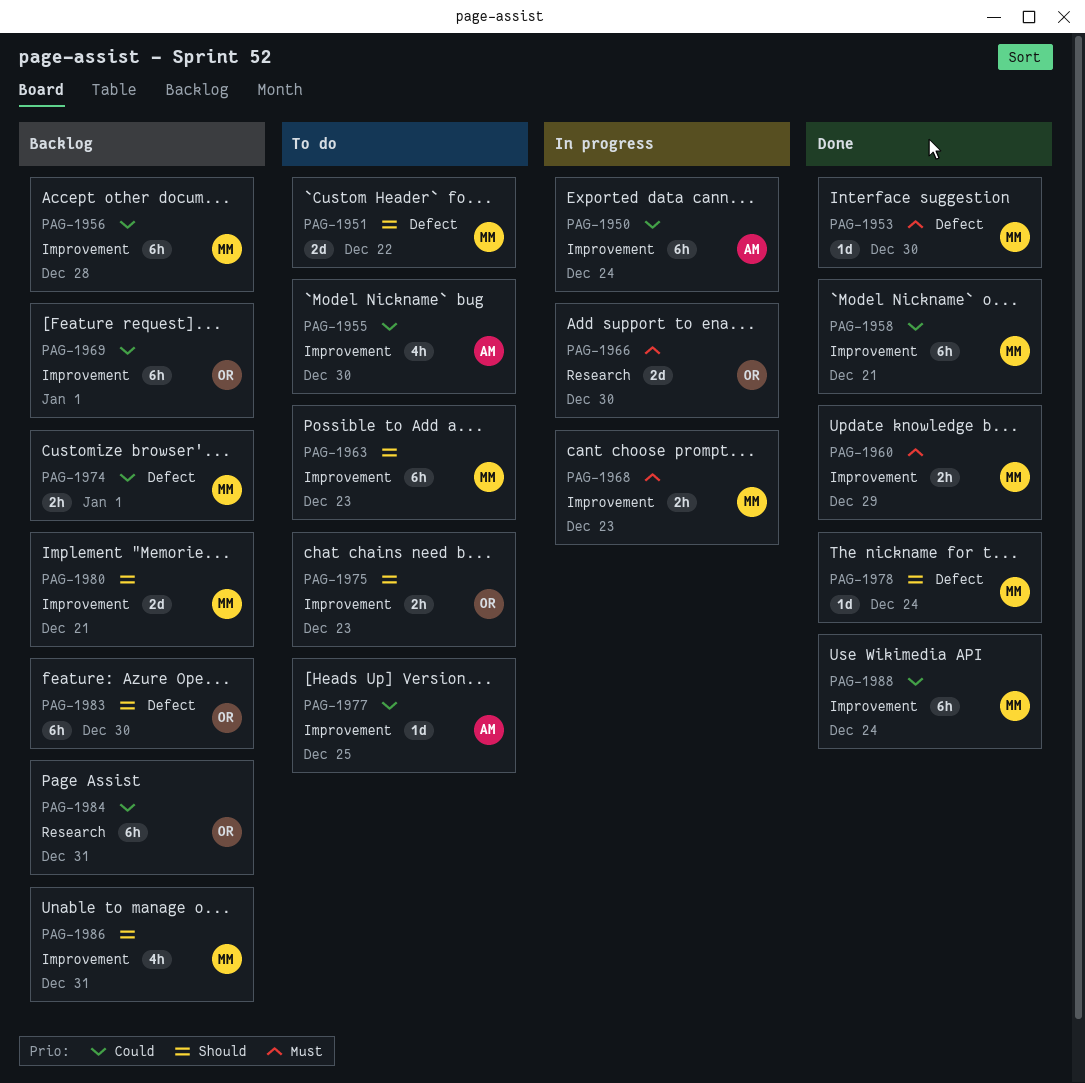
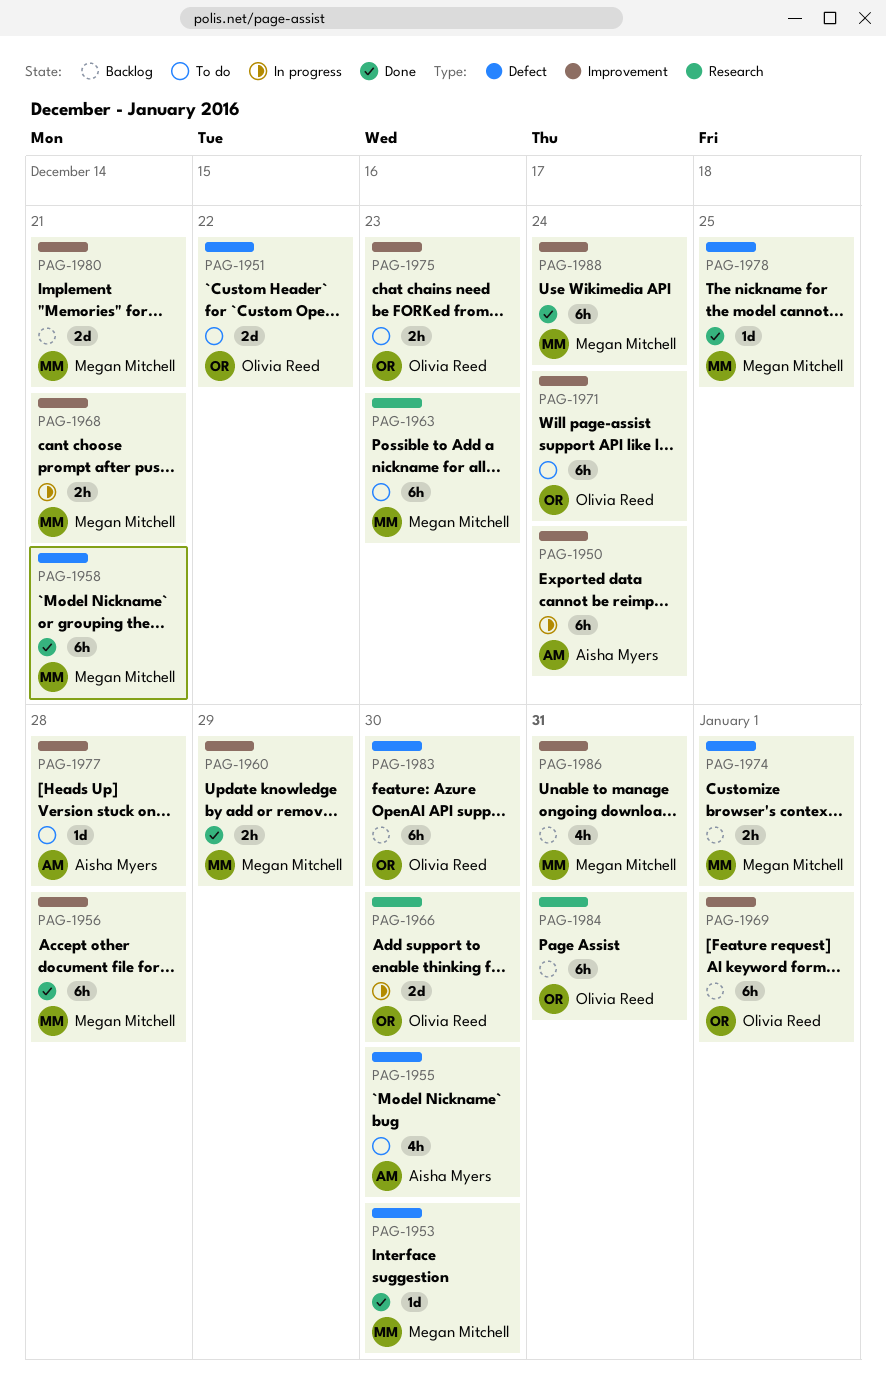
PAG-1951, owner: Megan Mitchell -> Olivia Reed
PAG-1955, label: Improvement -> Defect
PAG-1956, status: Backlog -> Done
PAG-1958, label: Improvement -> Defect
PAG-1963, label: Improvement -> Research
PAG-1968, due: Dec 23 -> Dec 21
PAG-1971: none -> present
PAG-1977, due: Dec 25 -> Dec 28
PAG-1978, due: Dec 24 -> Dec 25

